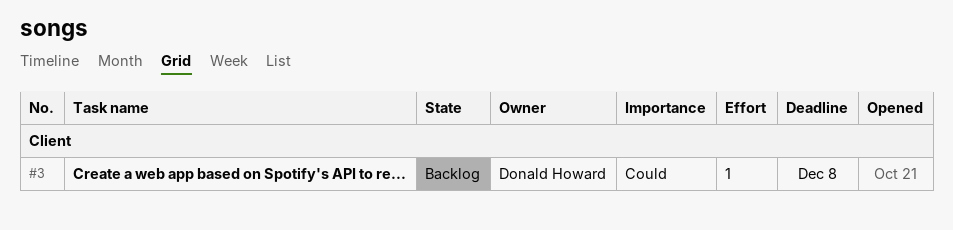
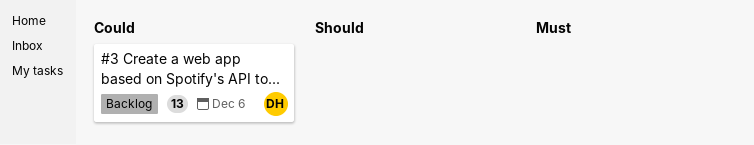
#3, estimate: 1 -> 13
#3, due: Dec 8 -> Dec 6

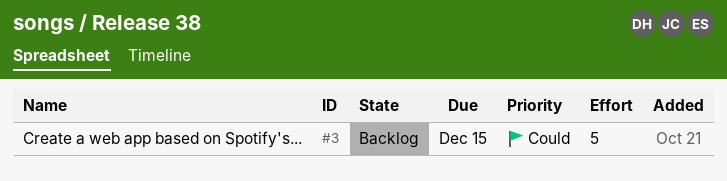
#3, estimate: 13 -> 5
#3, due: Dec 6 -> Dec 15

